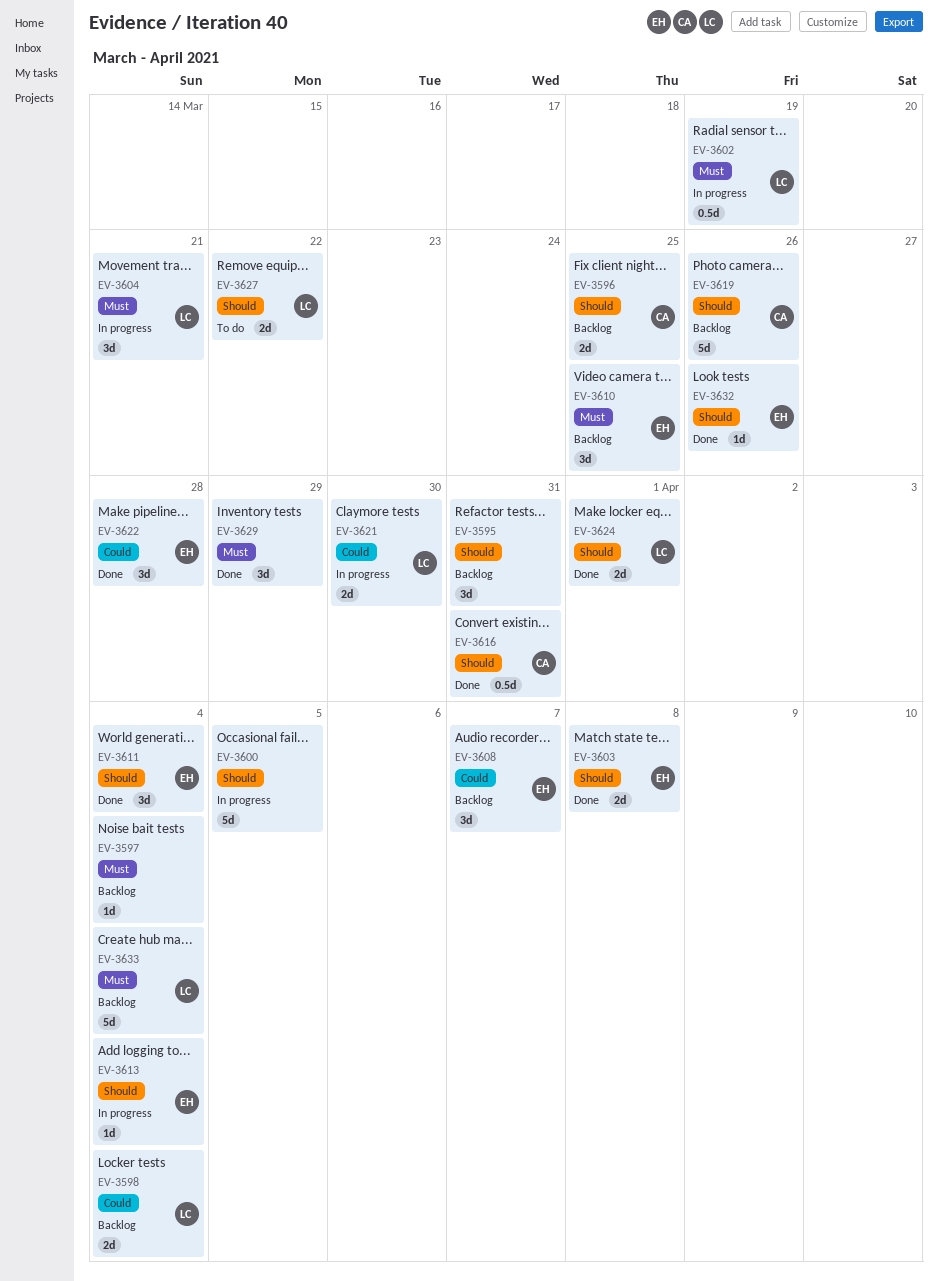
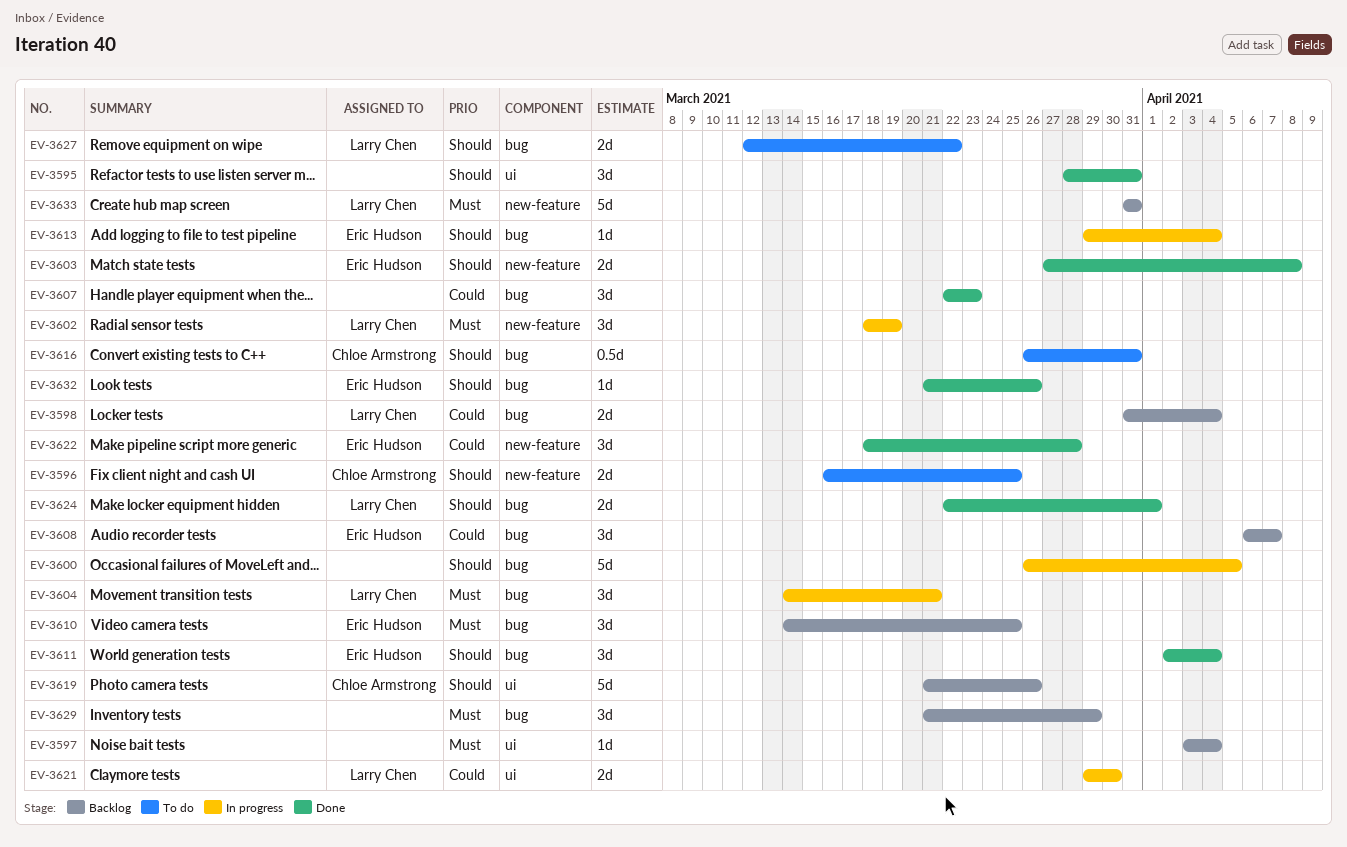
EV-3595, status: Backlog -> Done
EV-3596, status: Backlog -> To do
EV-3602, estimate: 0.5d -> 3d
EV-3607: none -> present
EV-3616, status: Done -> To do
EV-3629, status: Done -> Backlog
EV-3633, due: Apr 4 -> Mar 31

